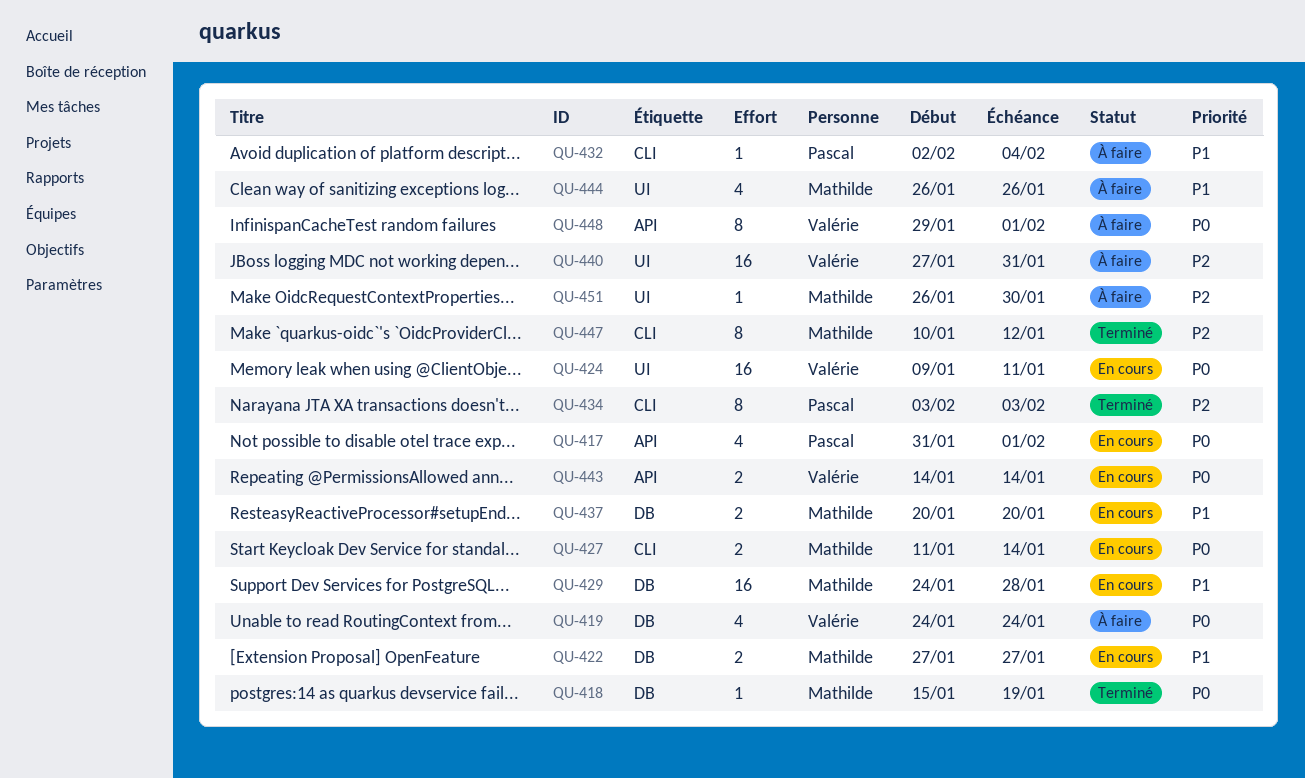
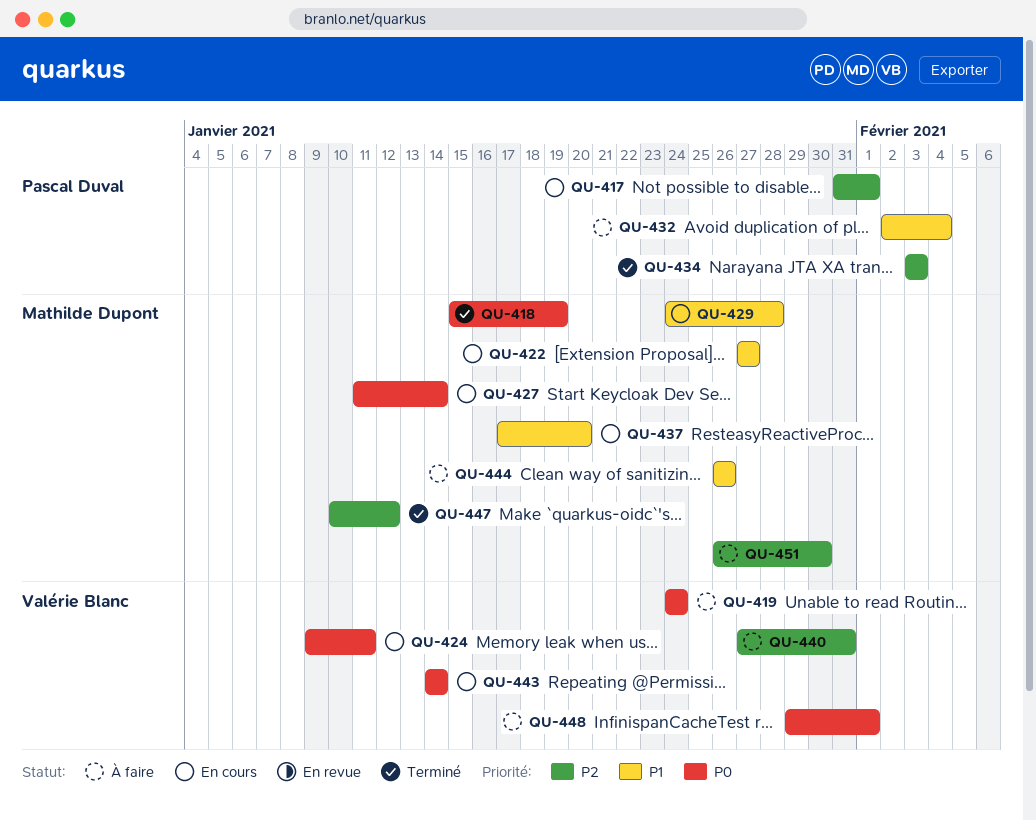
QU-417, priority: P0 -> P2
QU-437, start: Jan 20 -> Jan 17

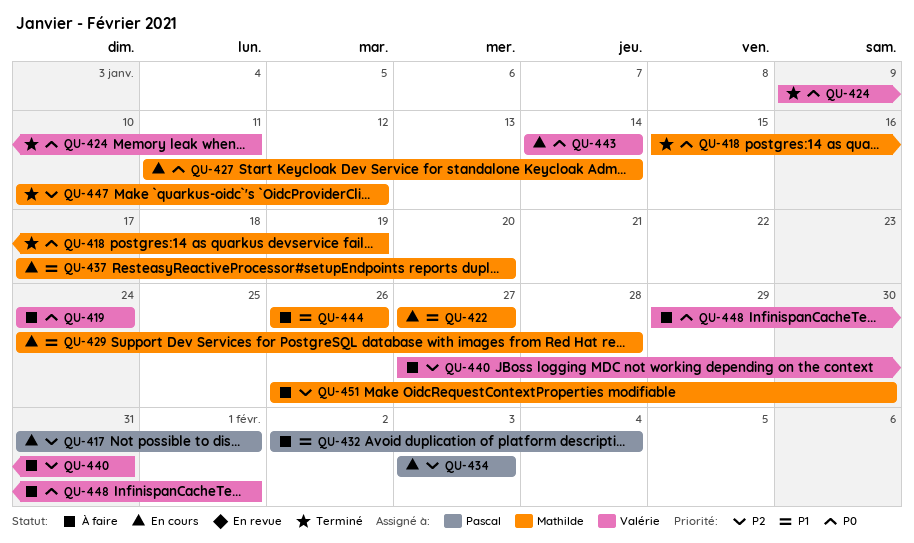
QU-424, status: En cours -> Terminé
QU-434, status: Terminé -> En cours

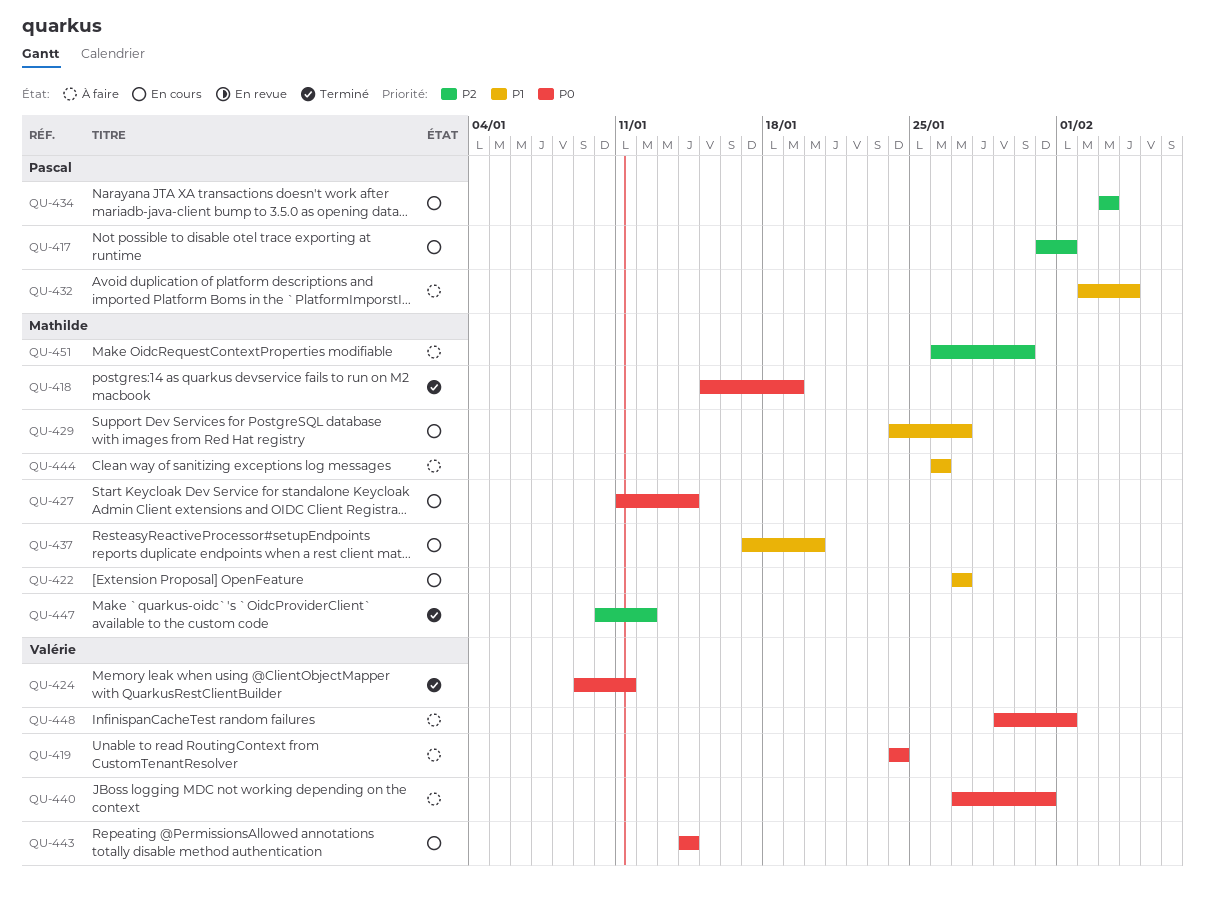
QU-429, due: Jan 28 -> Jan 27
QU-440, priority: P2 -> P0

